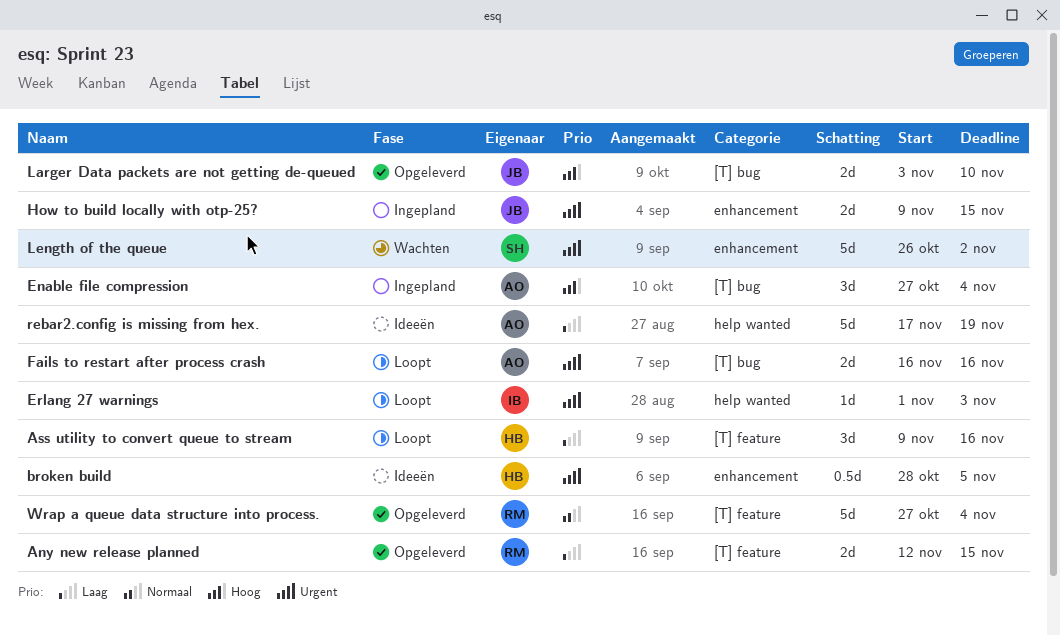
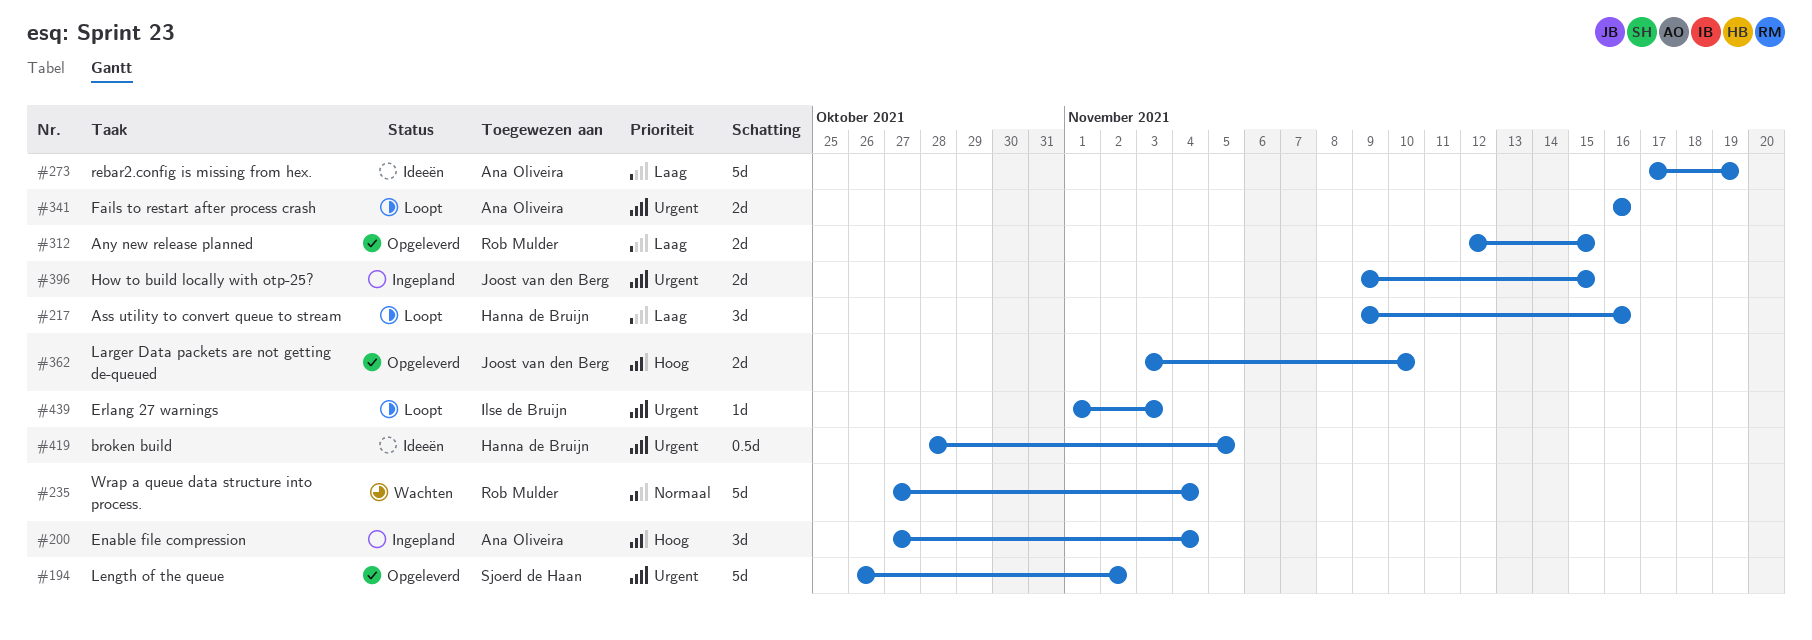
Length of the queue, status: Wachten -> Opgeleverd
Wrap a queue data structure into process., status: Opgeleverd -> Wachten

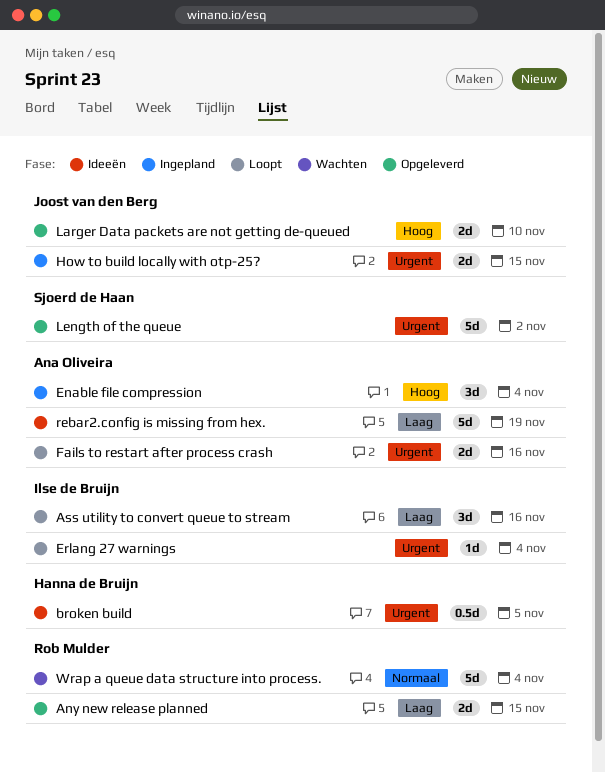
Ass utility to convert queue to stream, owner: Hanna de Bruijn -> Ilse de Bruijn
Erlang 27 warnings, due: Nov 3 -> Nov 4

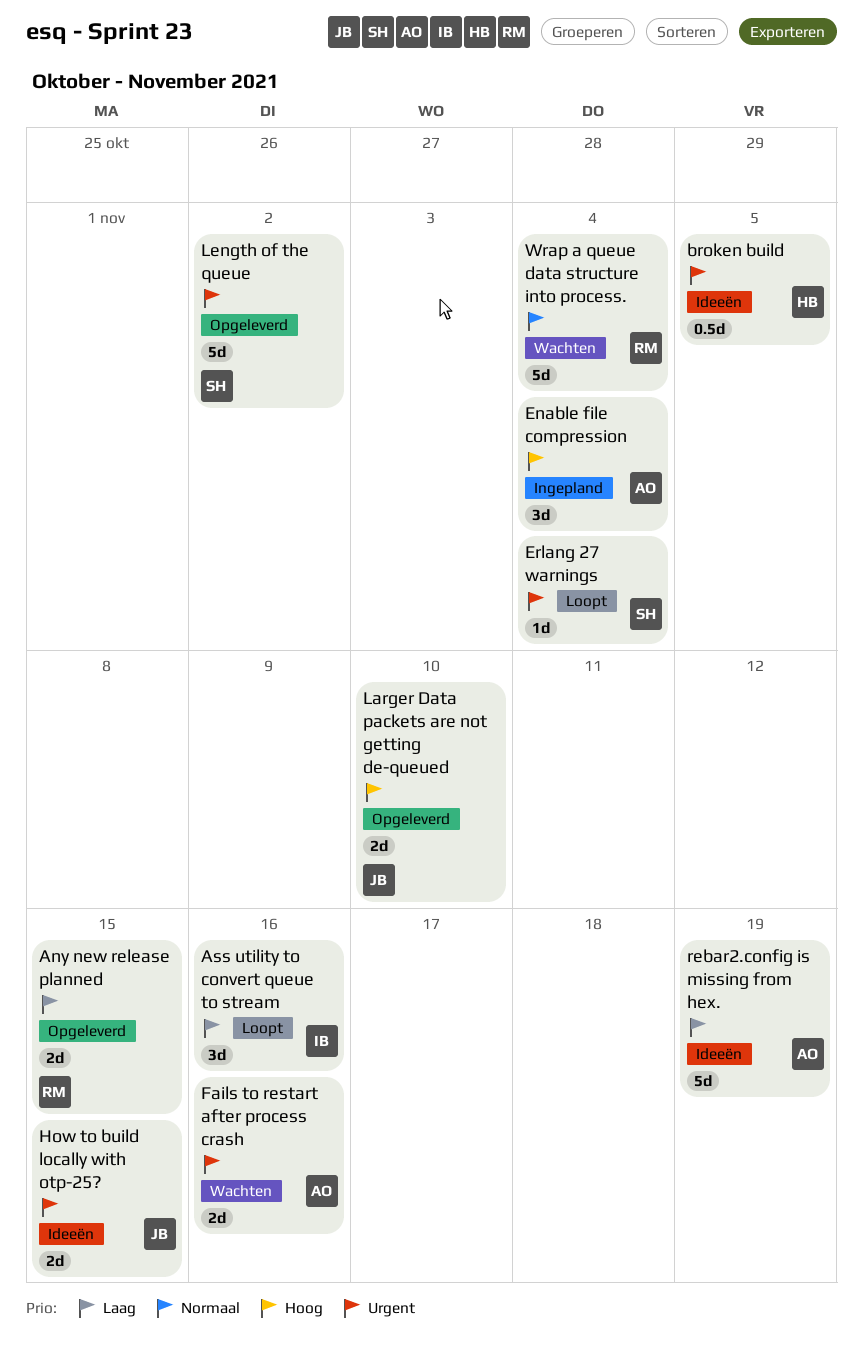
Erlang 27 warnings, owner: Ilse de Bruijn -> Sjoerd de Haan
Fails to restart after process crash, status: Loopt -> Wachten
How to build locally with otp-25?, status: Ingepland -> Ideeën

